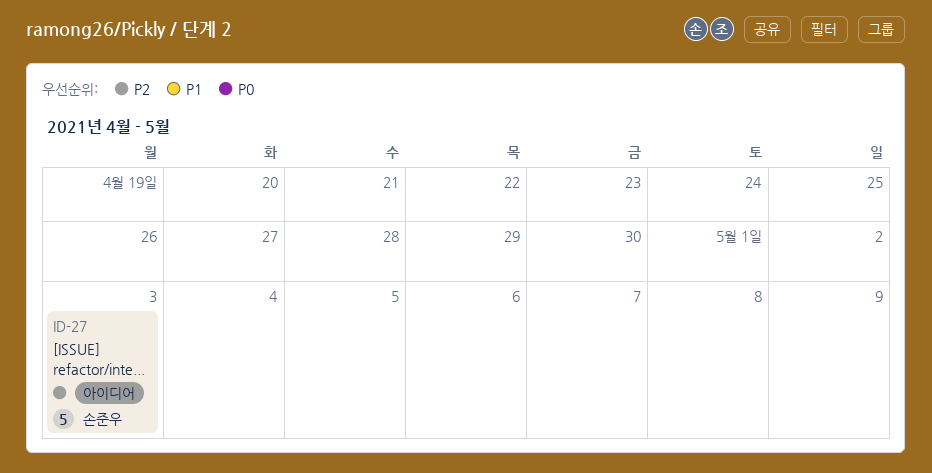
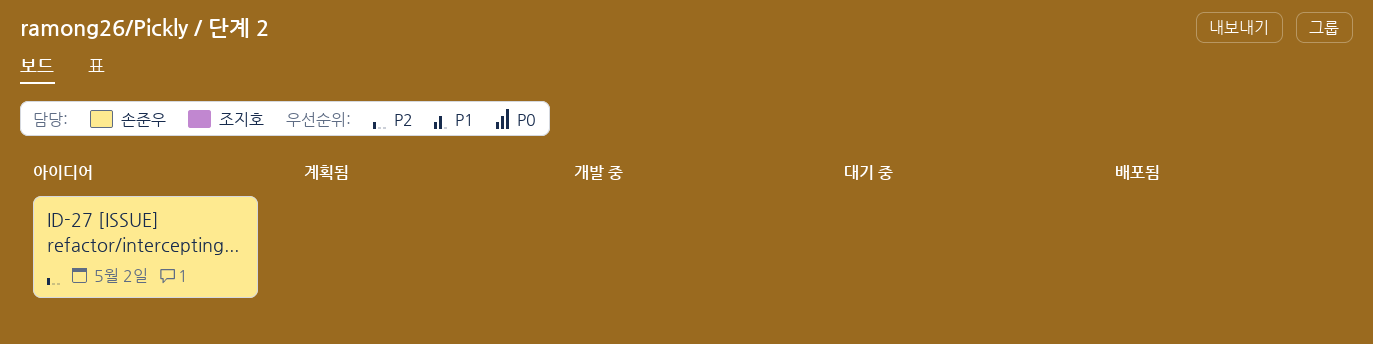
ID-27, due: May 3 -> May 2

